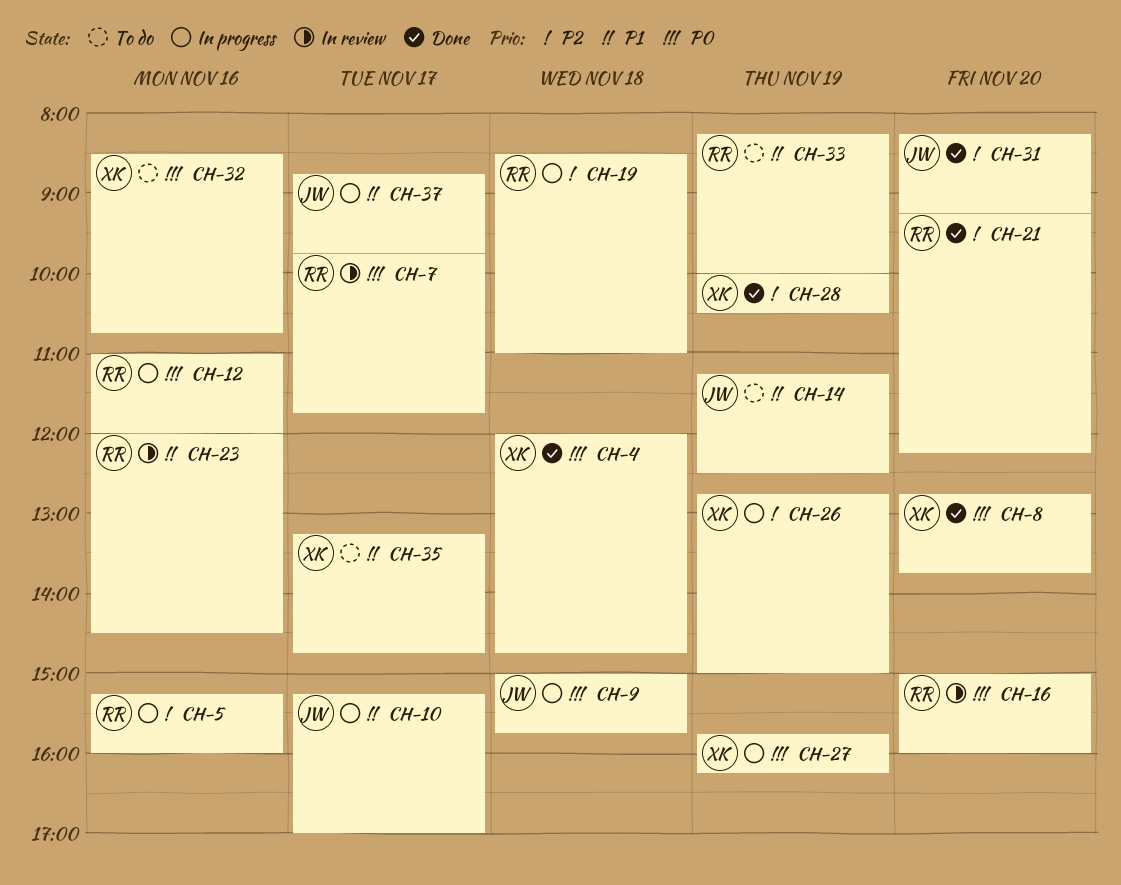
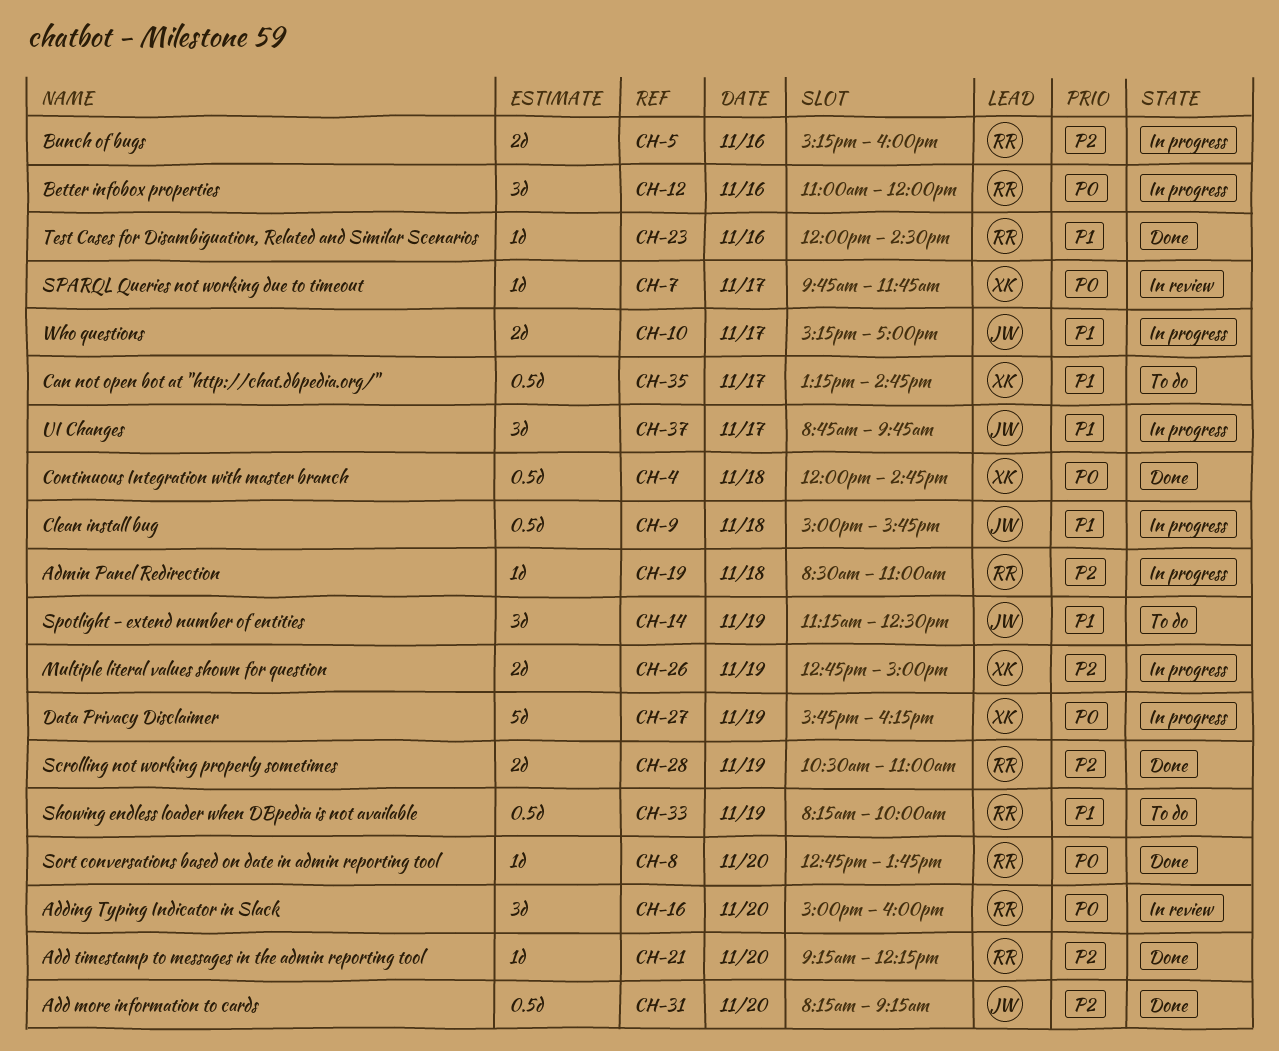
CH-7, owner: RR -> XK
CH-8, owner: XK -> RR
CH-9, priority: P0 -> P1
CH-23, status: In review -> Done
CH-28, owner: XK -> RR
CH-28, begins: 10:00 -> 10:30
CH-28, ends: 10:30 -> 11:00
CH-32: present -> none

